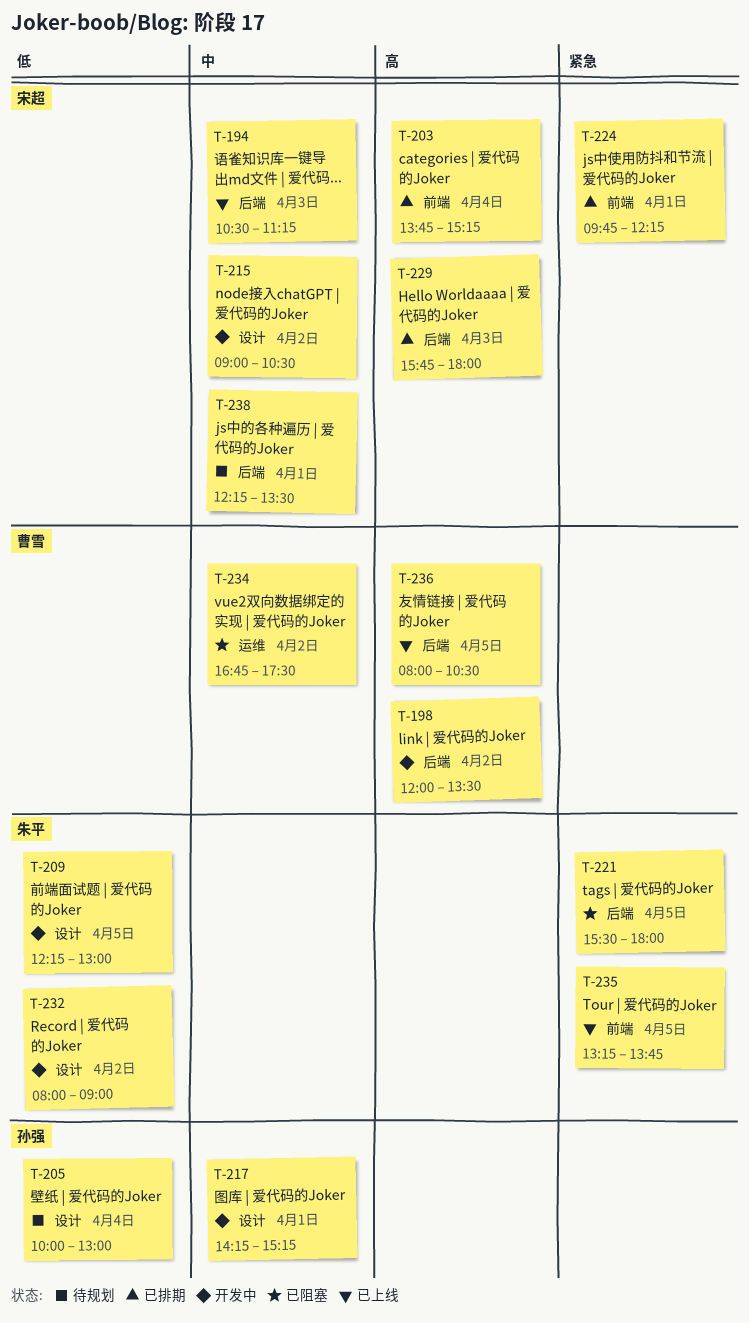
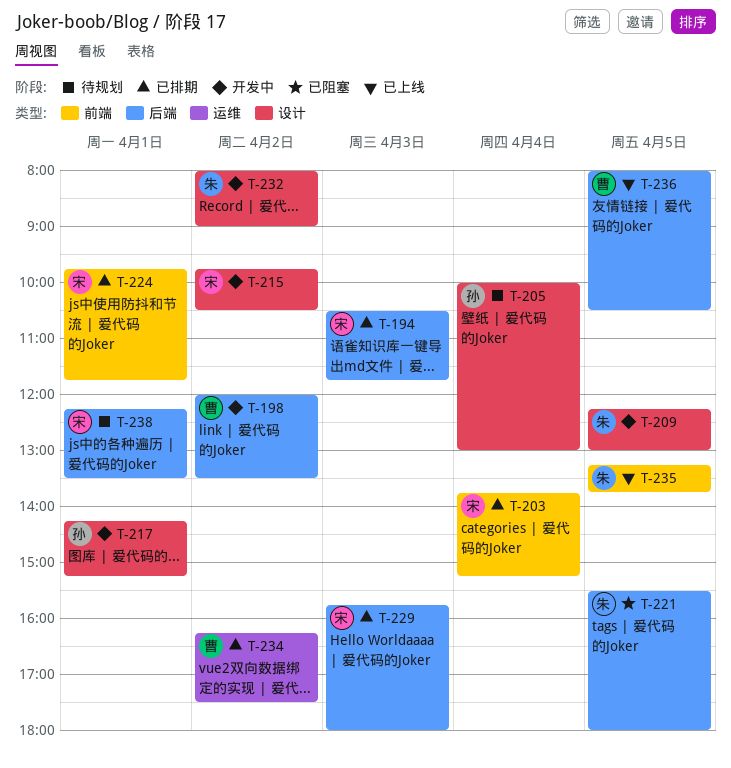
T-194, status: 已上线 -> 已排期
T-194, ends: 11:15 -> 11:45
T-215, begins: 09:00 -> 09:45
T-224, ends: 12:15 -> 11:45
T-234, status: 已阻塞 -> 已排期
T-234, begins: 16:45 -> 16:15

